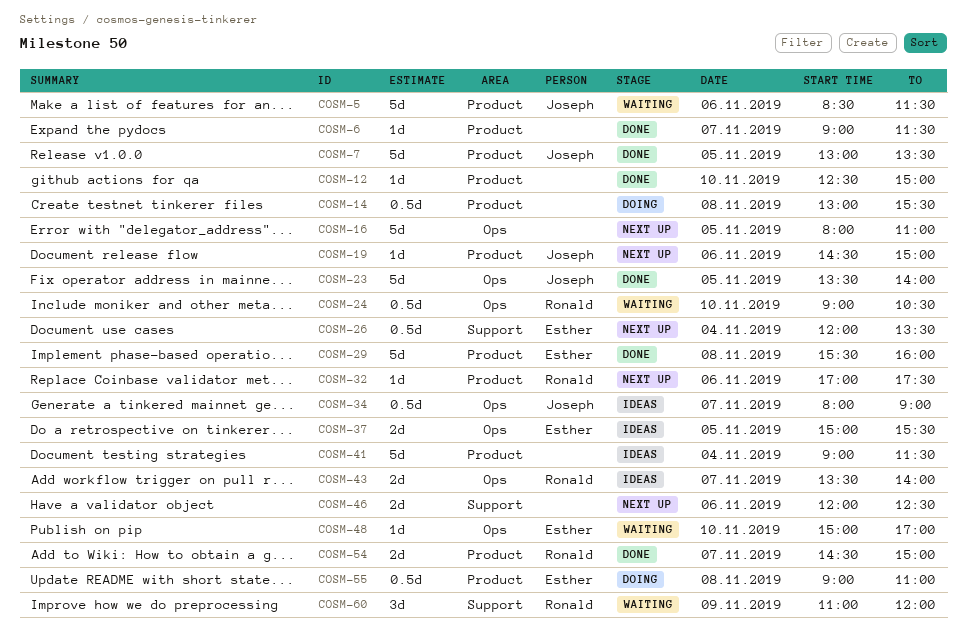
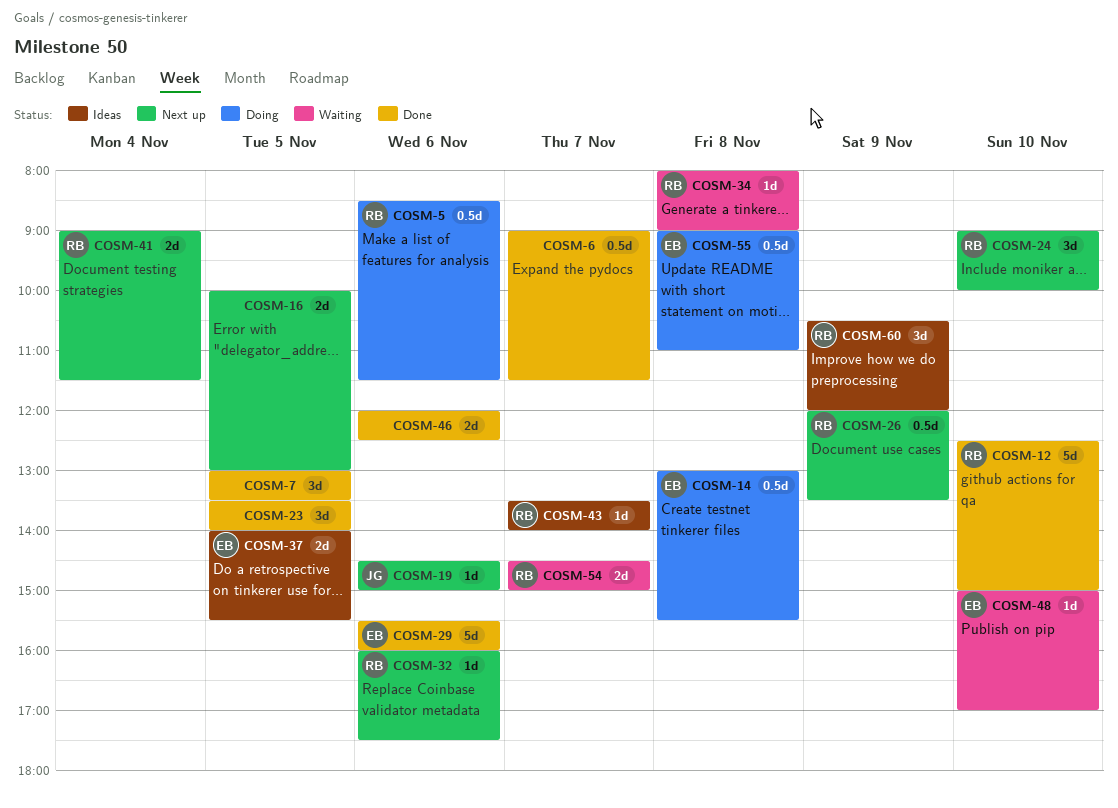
COSM-5, status: Waiting -> Doing
COSM-5, owner: Joseph -> Ronald
COSM-5, estimate: 5d -> 0.5d
COSM-6, estimate: 1d -> 0.5d
COSM-7, owner: Joseph -> none
COSM-7, estimate: 5d -> 3d
COSM-12, owner: none -> Ronald
COSM-12, estimate: 1d -> 5d
COSM-14, owner: none -> Esther
COSM-16, estimate: 5d -> 2d
COSM-16, begins: 08:00 -> 10:00
COSM-16, ends: 11:00 -> 13:00
COSM-23, owner: Joseph -> none
COSM-23, estimate: 5d -> 3d
COSM-24, status: Waiting -> Next up
COSM-24, estimate: 0.5d -> 3d
COSM-24, ends: 10:30 -> 10:00
COSM-26, owner: Esther -> Ronald
COSM-26, day: Nov 4 -> Nov 9
COSM-29, day: Nov 8 -> Nov 6
COSM-32, begins: 17:00 -> 16:00
COSM-34, status: Ideas -> Waiting
COSM-34, owner: Joseph -> Ronald
COSM-34, estimate: 0.5d -> 1d
COSM-34, day: Nov 7 -> Nov 8
COSM-37, begins: 15:00 -> 14:00
COSM-41, status: Ideas -> Next up
COSM-41, owner: none -> Ronald
COSM-41, estimate: 5d -> 2d
COSM-43, estimate: 2d -> 1d
COSM-46, status: Next up -> Done
COSM-54, status: Done -> Waiting
COSM-60, status: Waiting -> Ideas
COSM-60, begins: 11:00 -> 10:30

